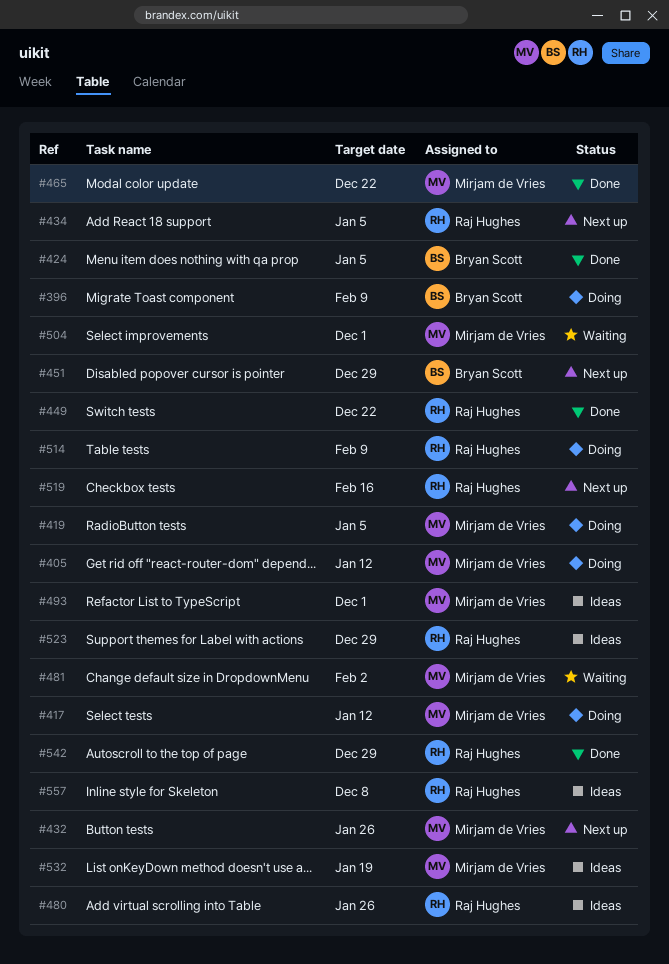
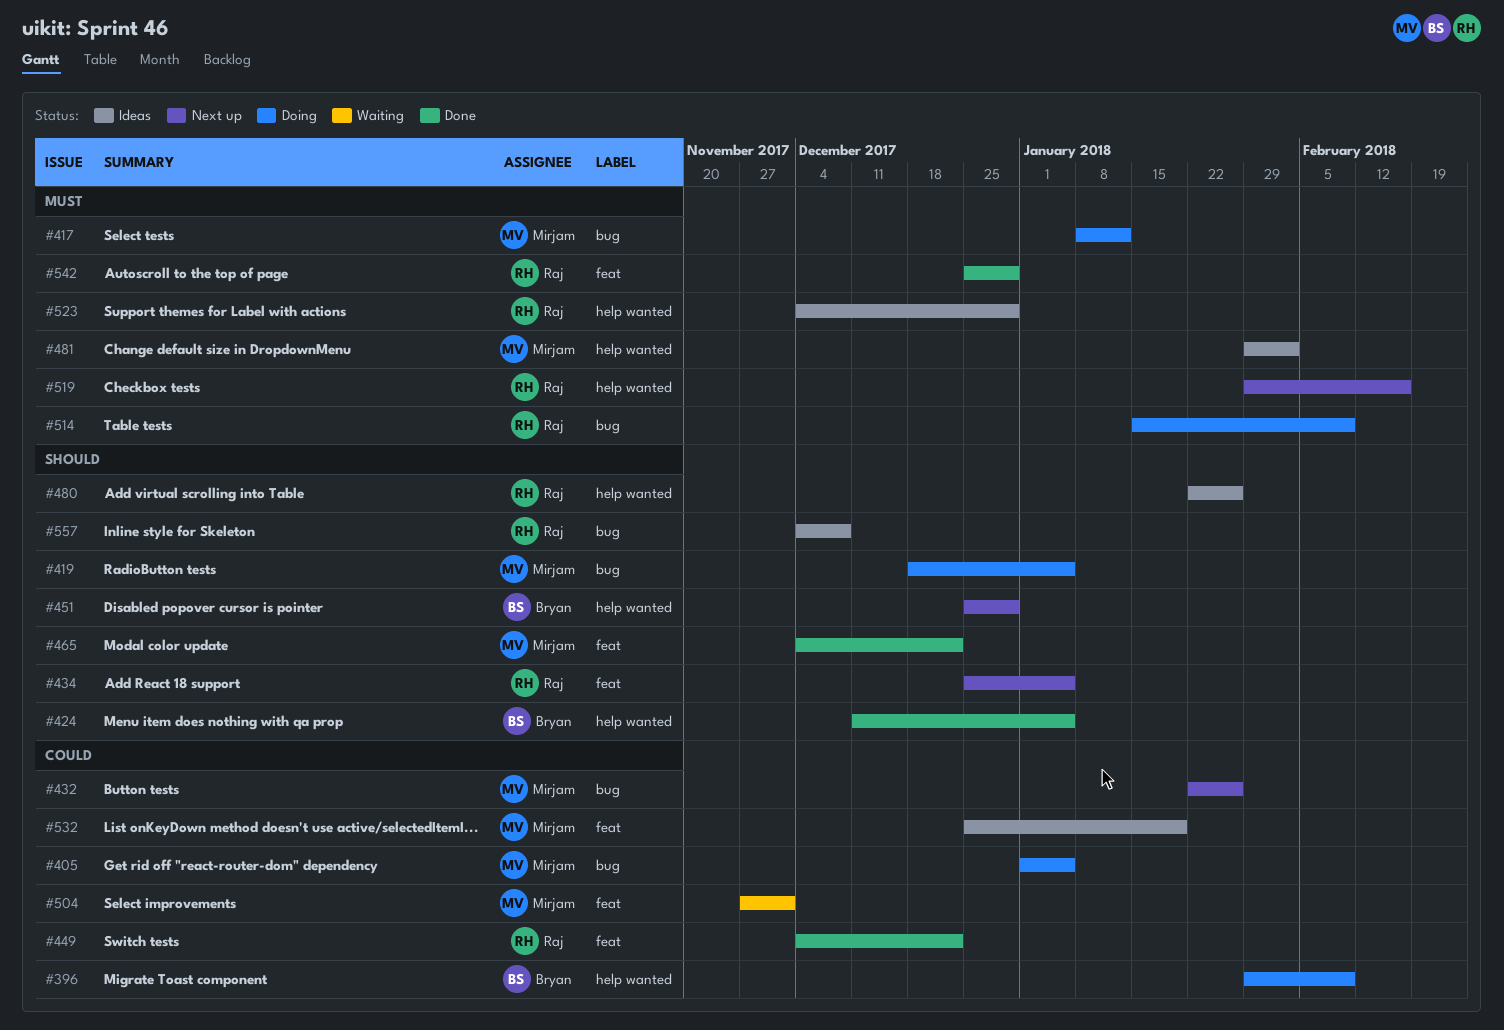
#405, due: Jan 12 -> Jan 5
#481, status: Waiting -> Ideas
#493: present -> none

